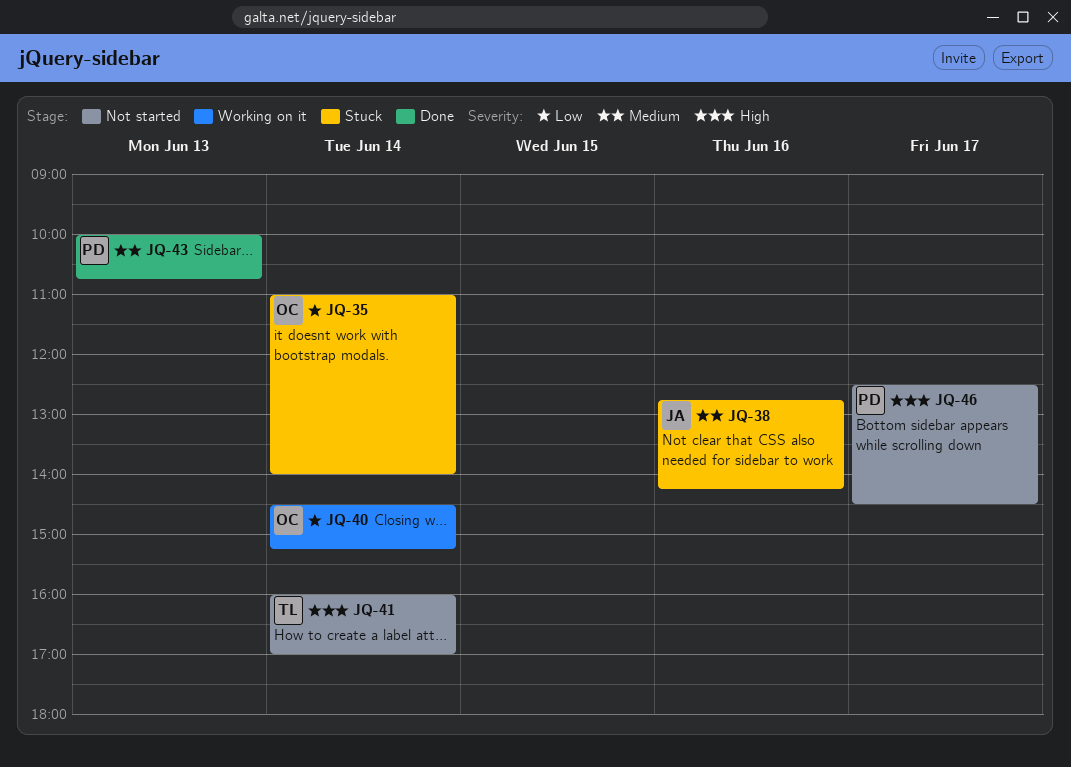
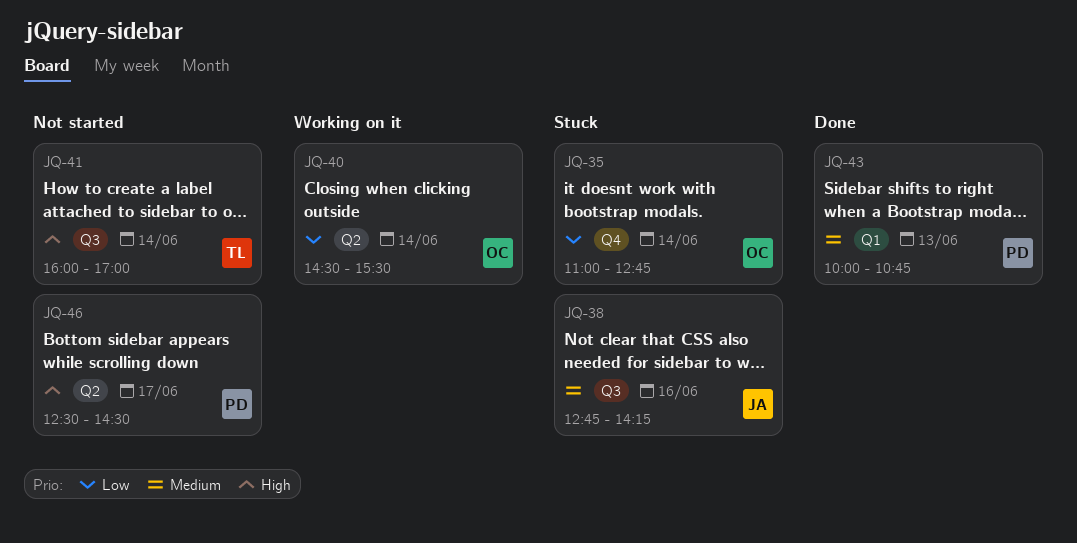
JQ-35, ends: 14:00 -> 12:45
JQ-40, ends: 15:15 -> 15:30

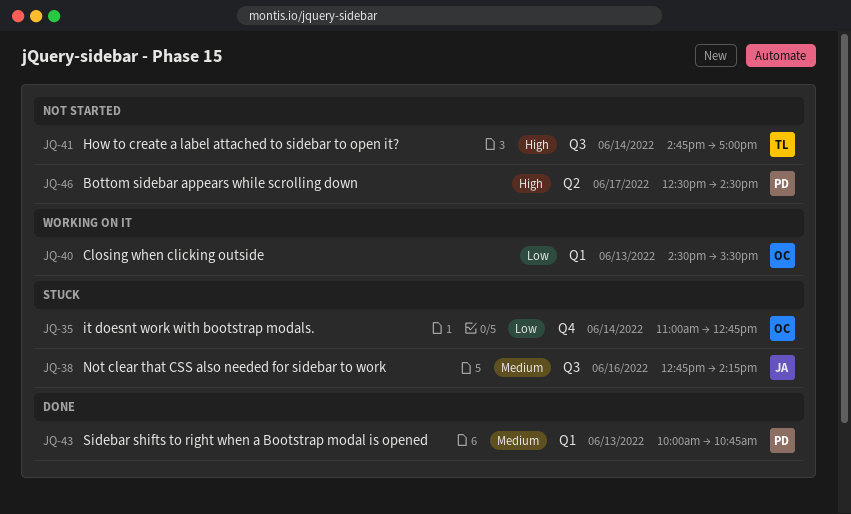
JQ-40, label: Q2 -> Q1
JQ-40, day: Jun 14 -> Jun 13
JQ-41, begins: 16:00 -> 14:45

